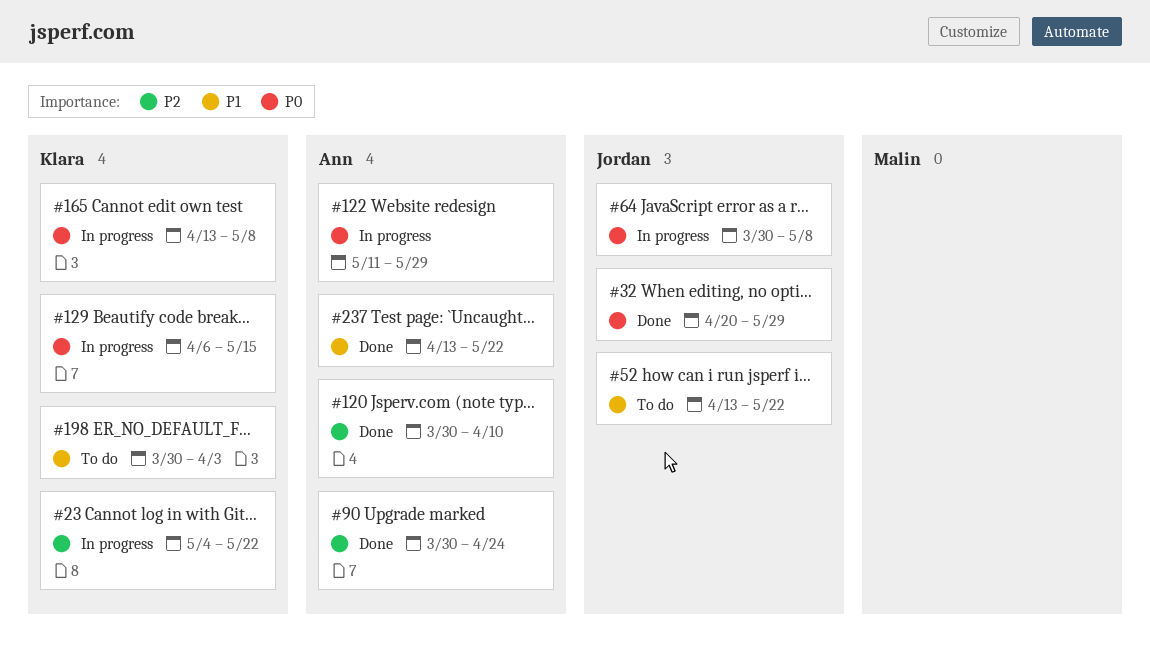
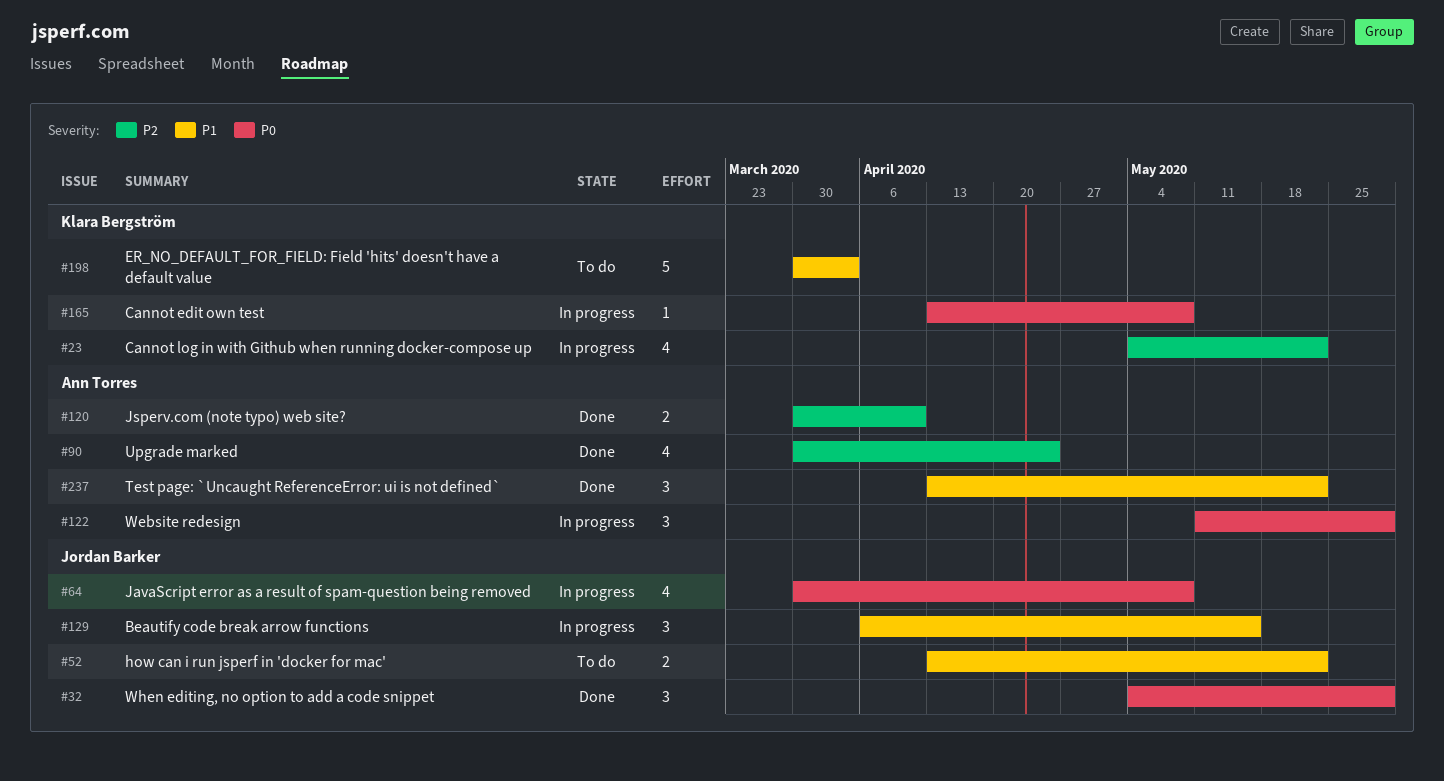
#32, start: Apr 20 -> May 4
#129, owner: Klara Bergström -> Jordan Barker
#129, priority: P0 -> P1

